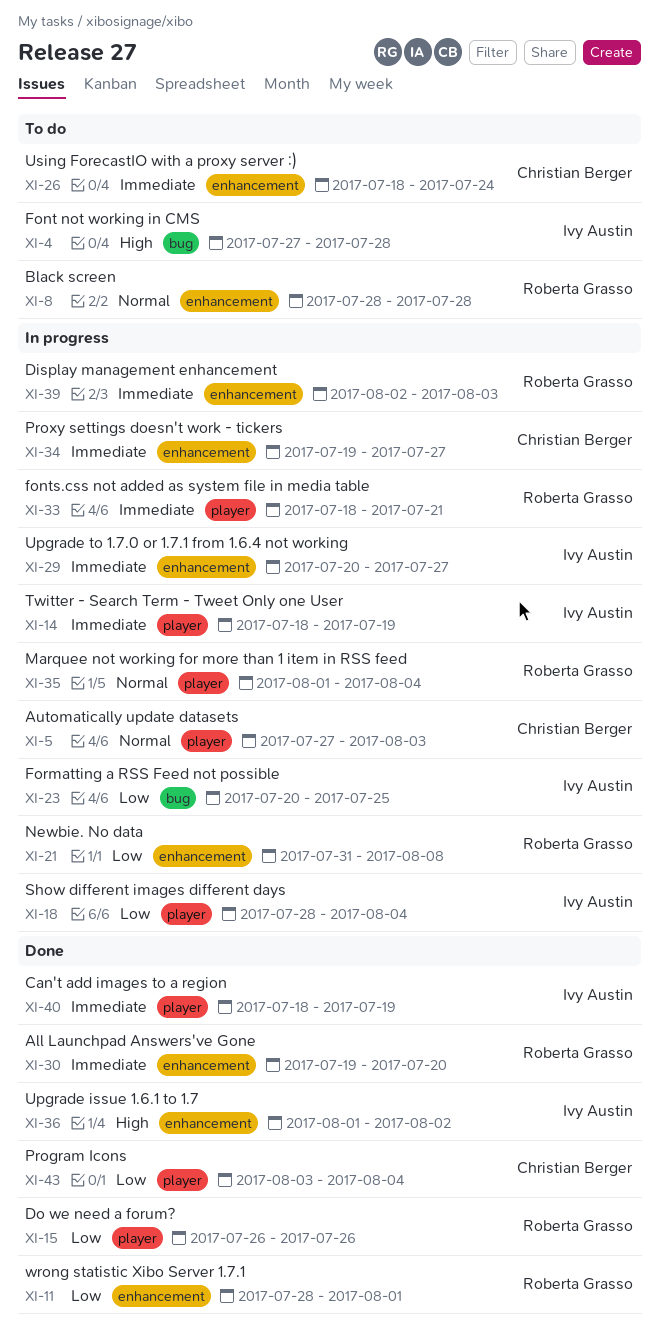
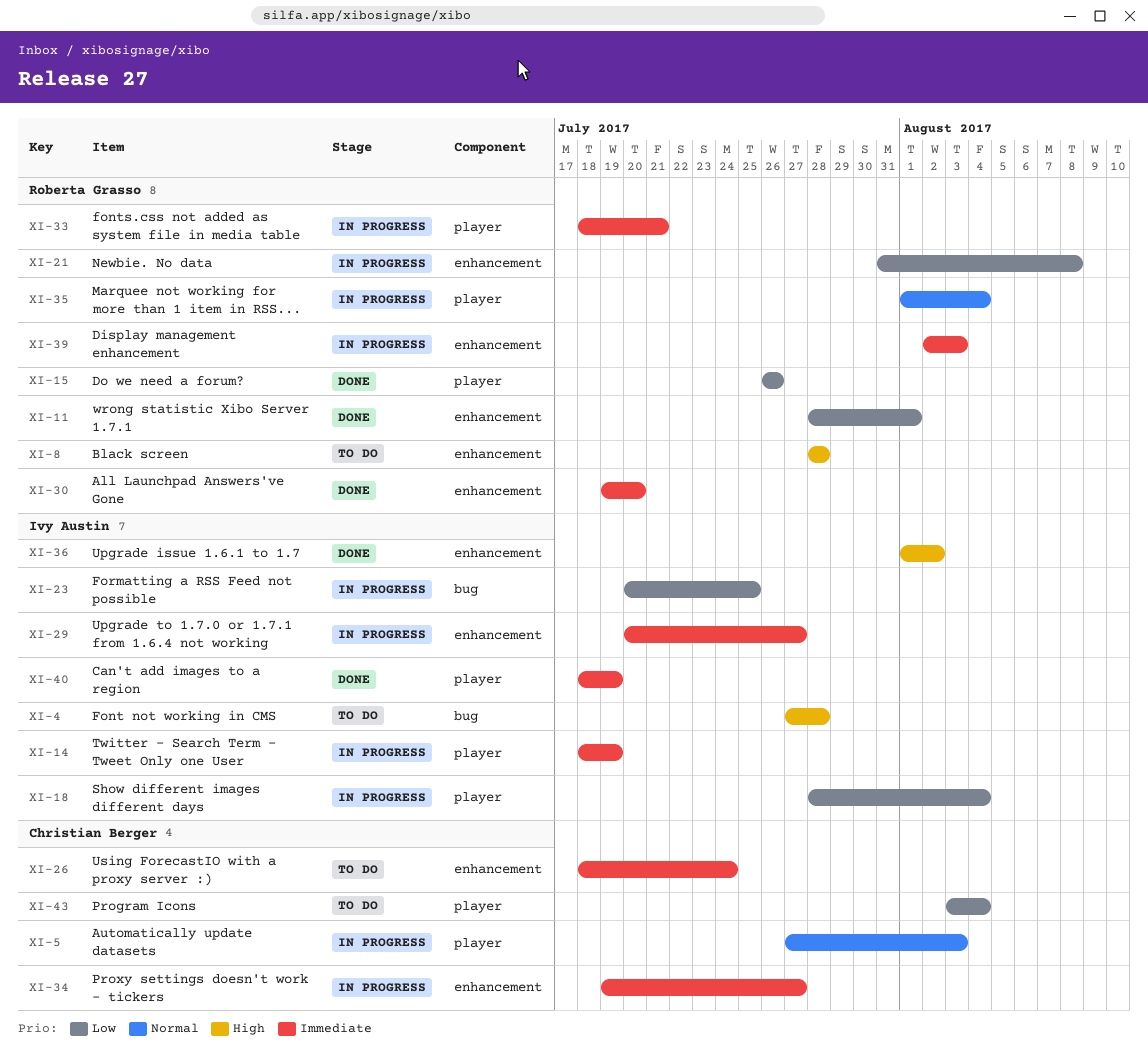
XI-8, priority: Normal -> High
XI-43, status: Done -> To do

